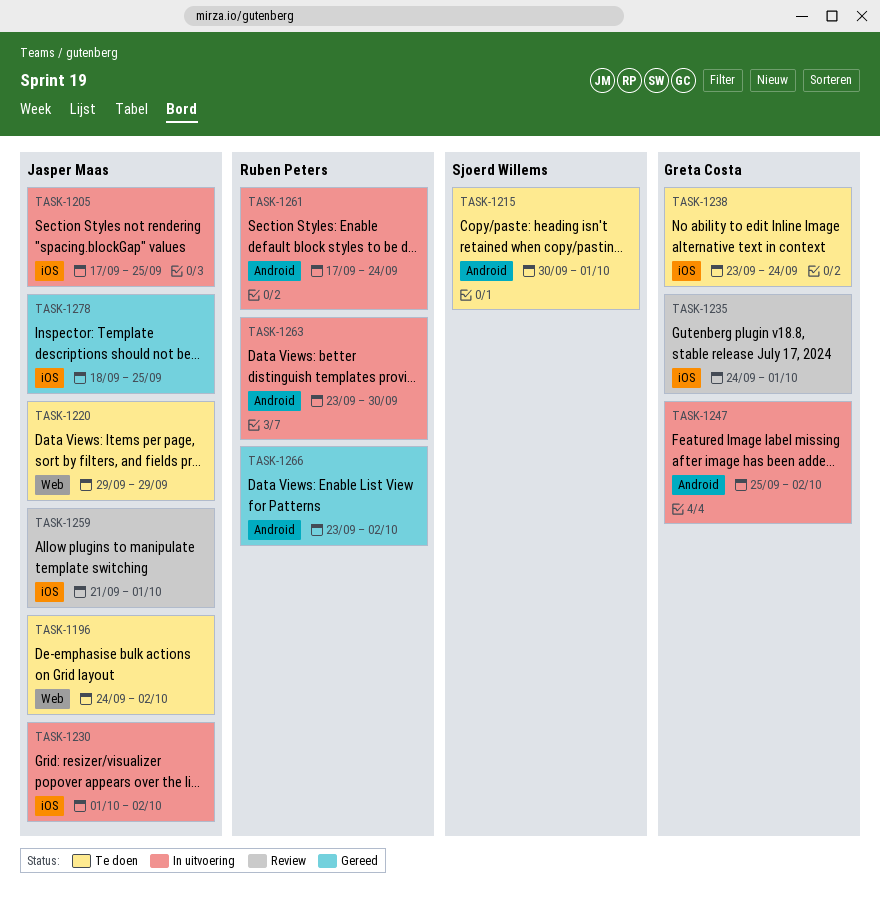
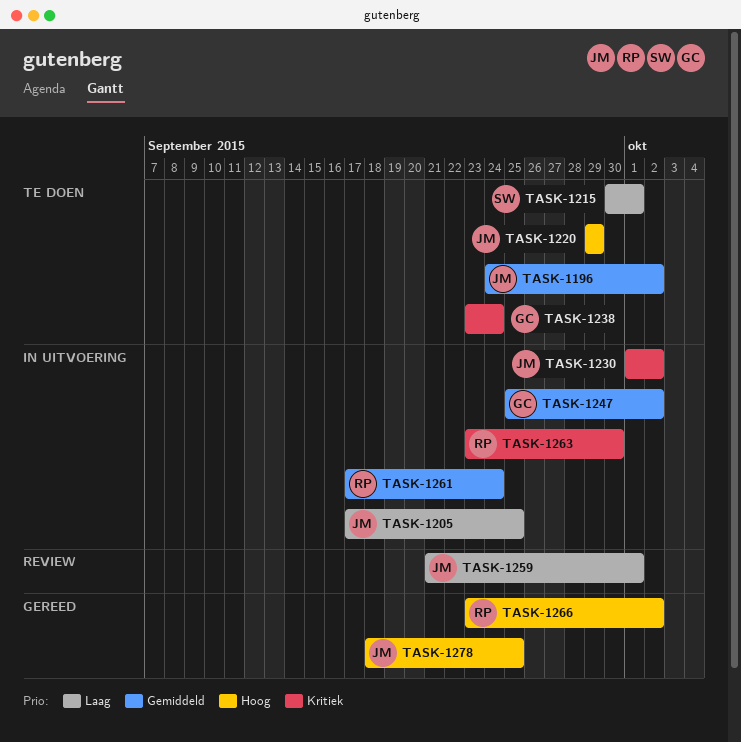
TASK-1235: present -> none

